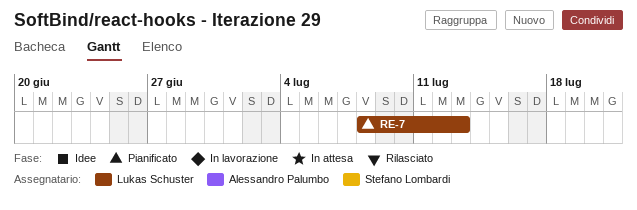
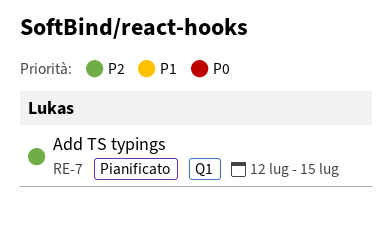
RE-7, start: Jul 8 -> Jul 12
RE-7, due: Jul 13 -> Jul 15

